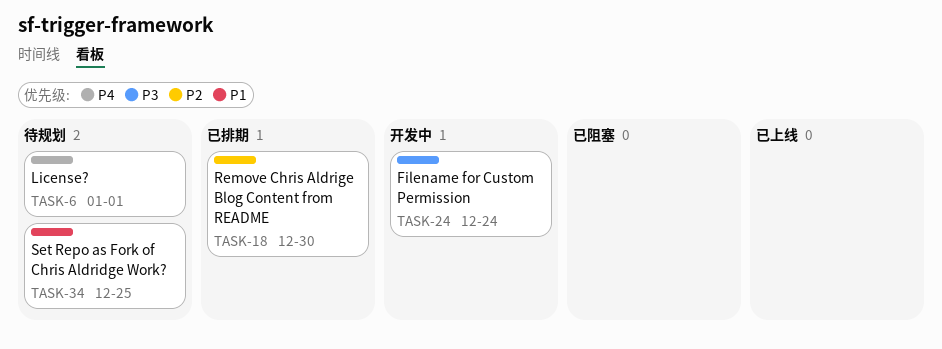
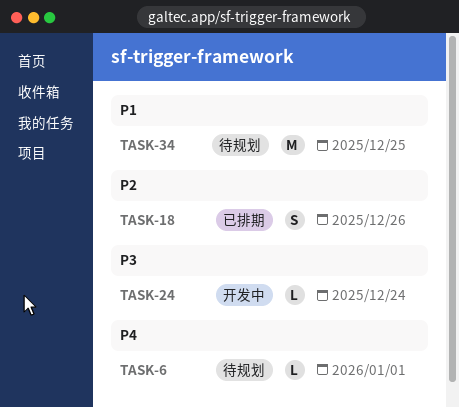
TASK-18, due: Dec 30 -> Dec 26

